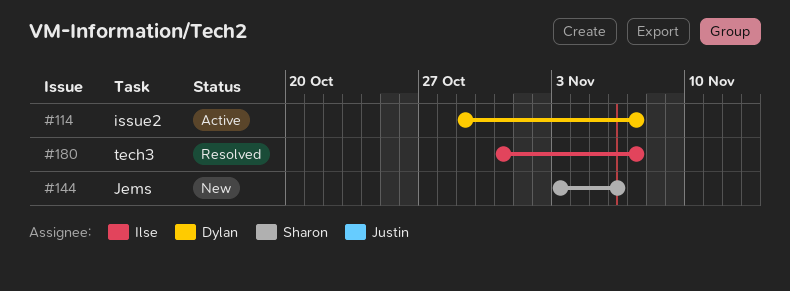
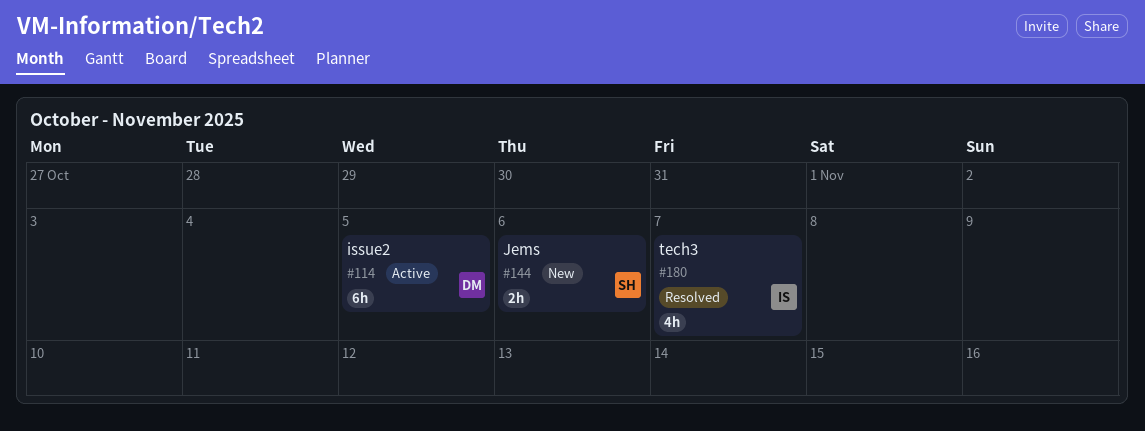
#114, due: Nov 7 -> Nov 5

